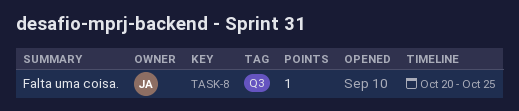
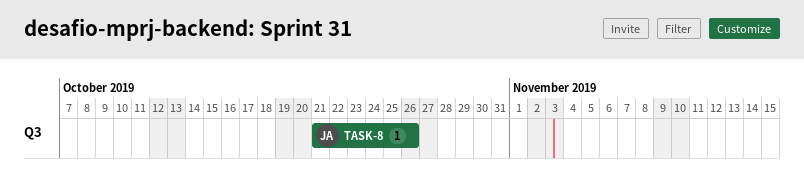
TASK-8, start: Oct 20 -> Oct 21
TASK-8, due: Oct 25 -> Oct 26

